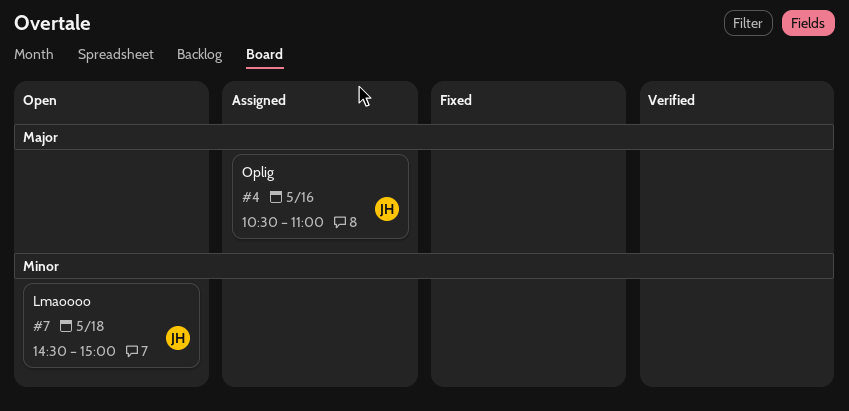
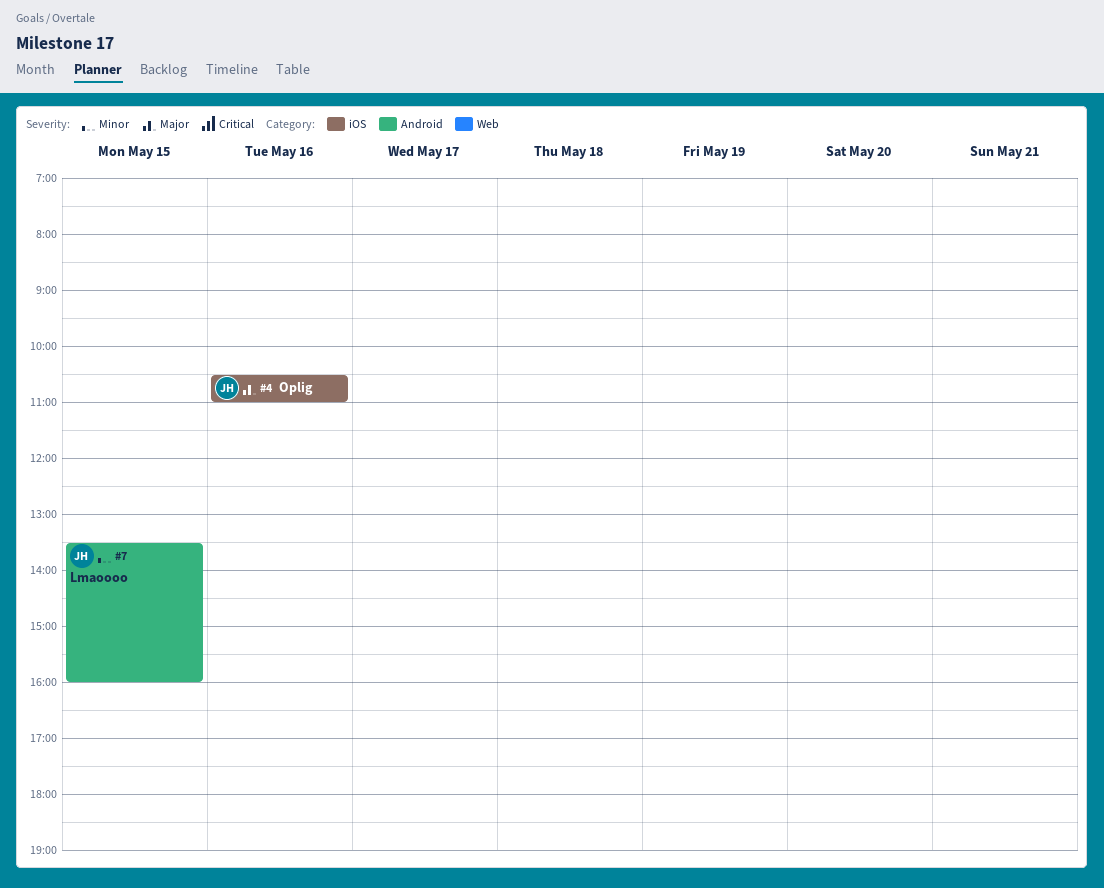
#7, day: May 18 -> May 15
#7, begins: 14:30 -> 13:30
#7, ends: 15:00 -> 16:00

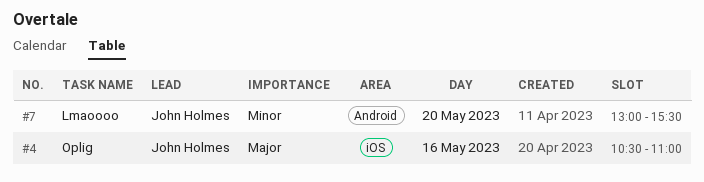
#7, day: May 15 -> May 20
#7, begins: 13:30 -> 13:00
#7, ends: 16:00 -> 15:30

